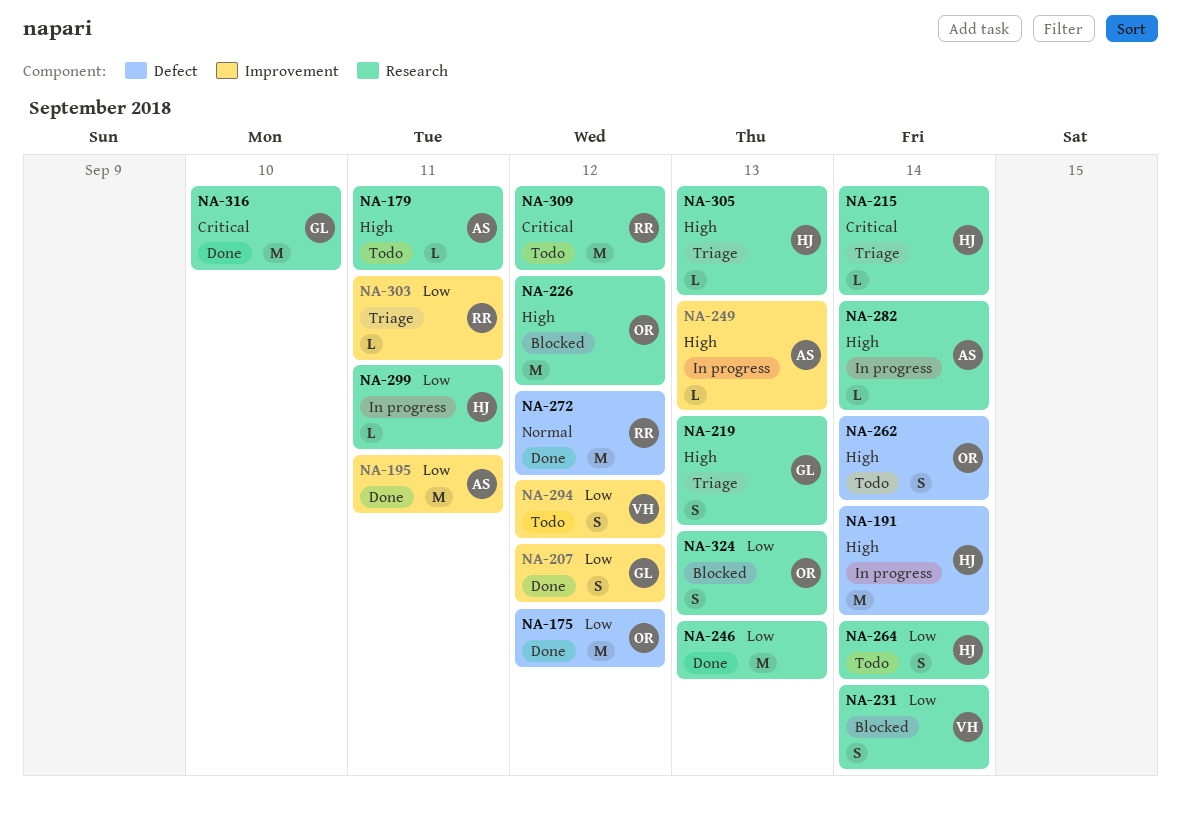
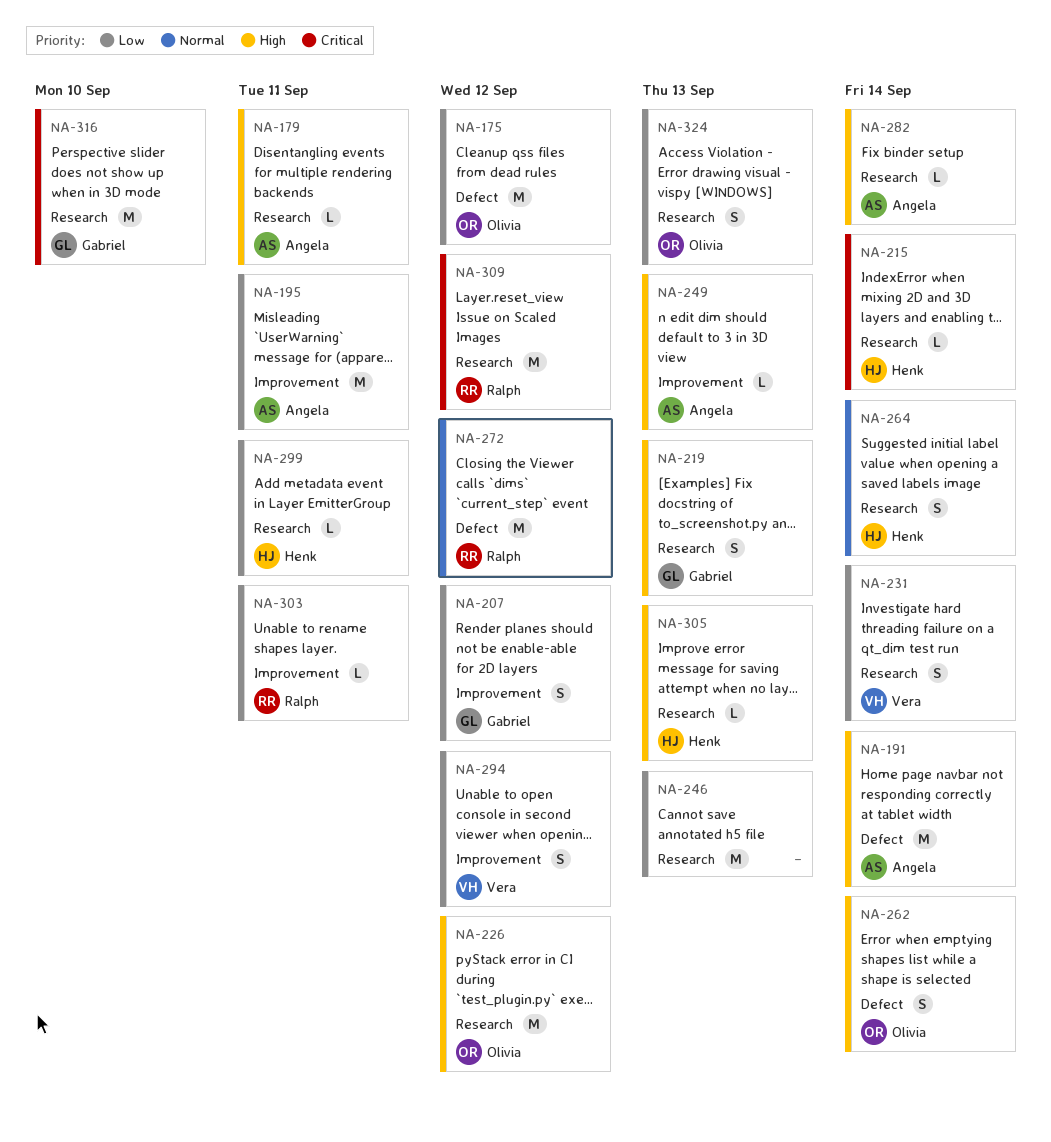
NA-191, owner: Henk -> Angela
NA-264, priority: Low -> Normal

